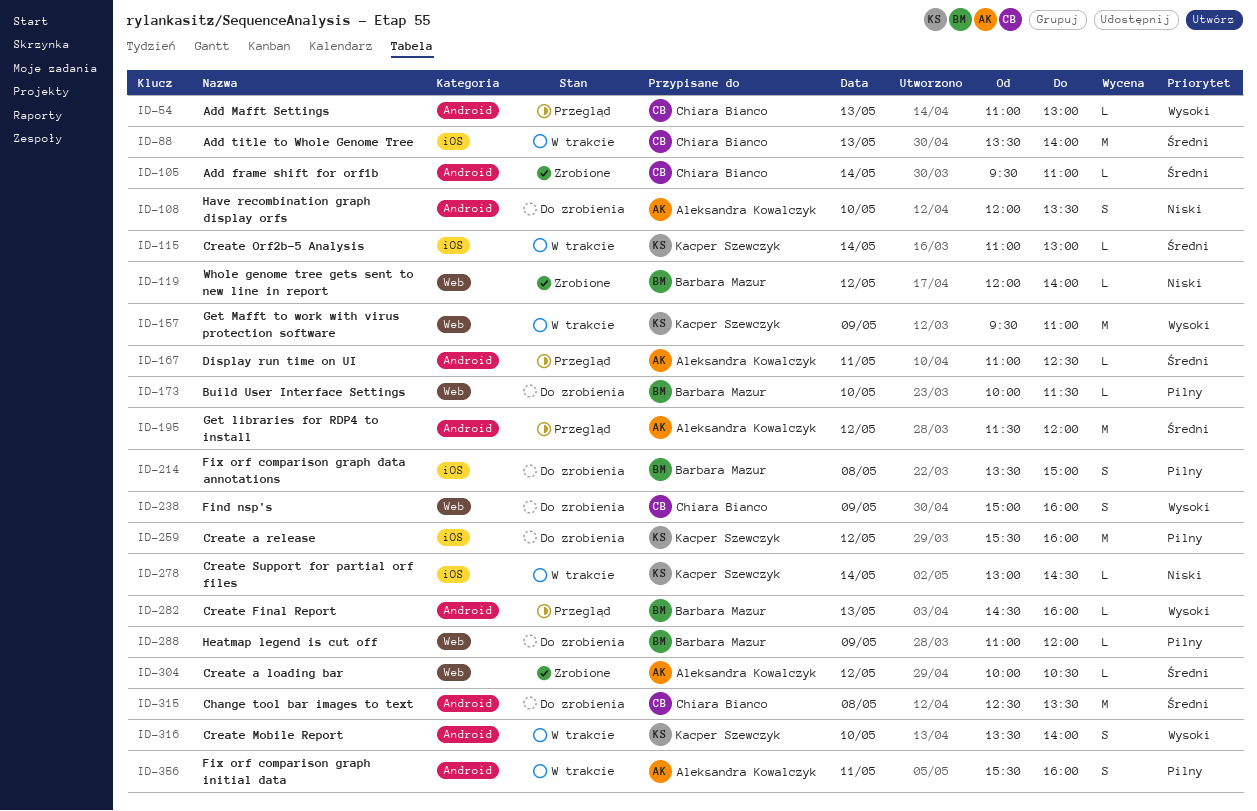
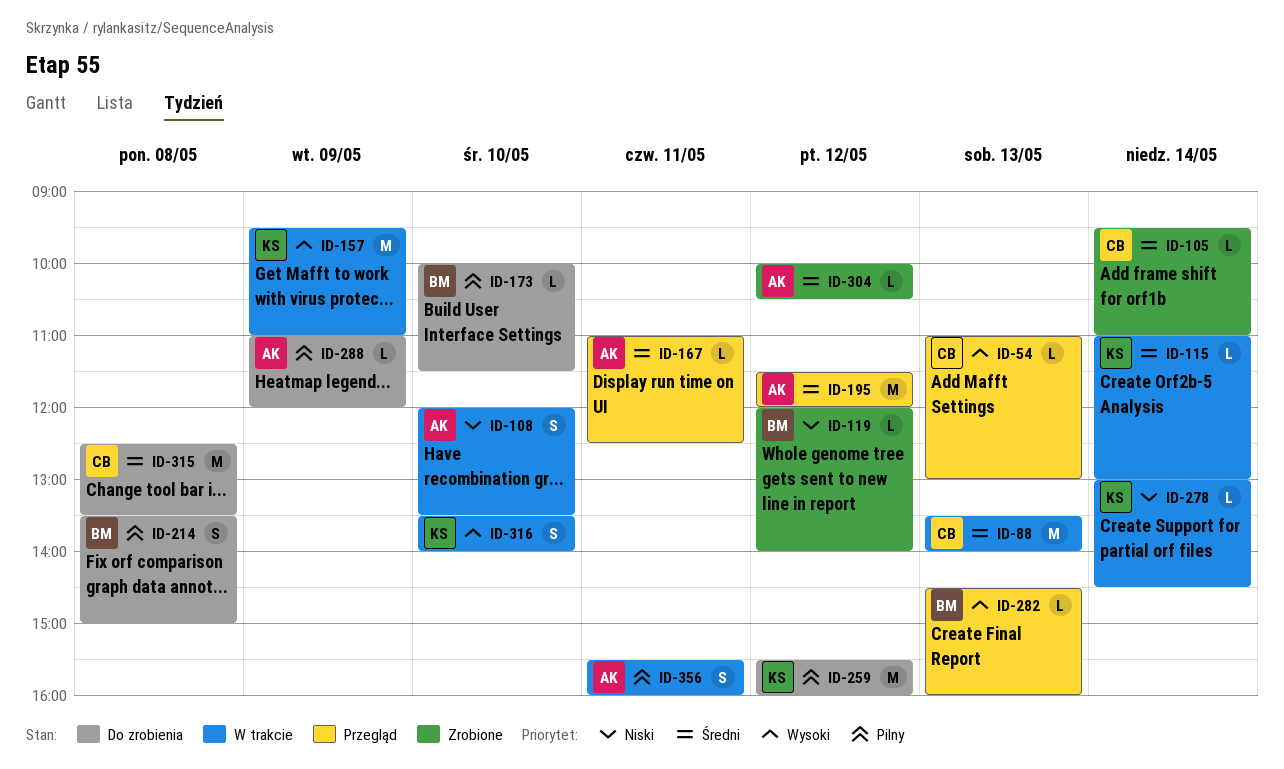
ID-108, status: Do zrobienia -> W trakcie
ID-238: present -> none
ID-288, owner: Barbara Mazur -> Aleksandra Kowalczyk

